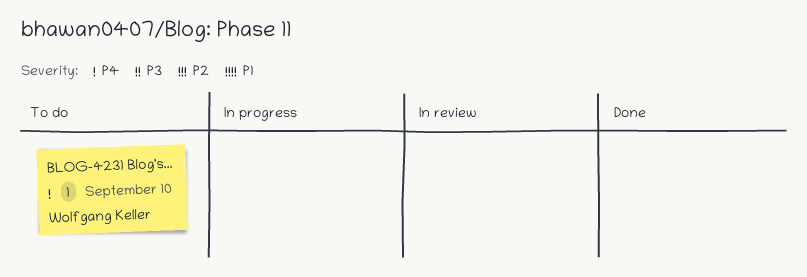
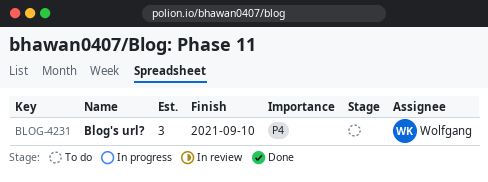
BLOG-4231, estimate: 1 -> 3

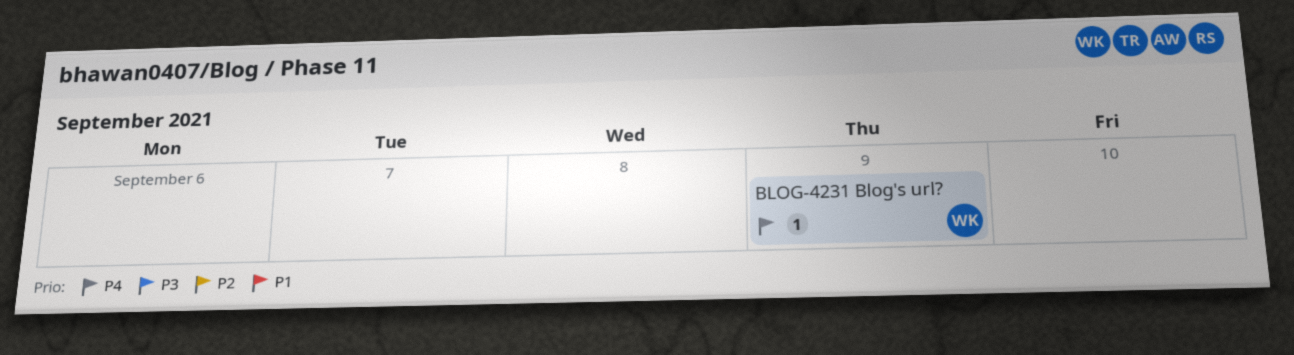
BLOG-4231, estimate: 3 -> 1
BLOG-4231, due: Sep 10 -> Sep 9

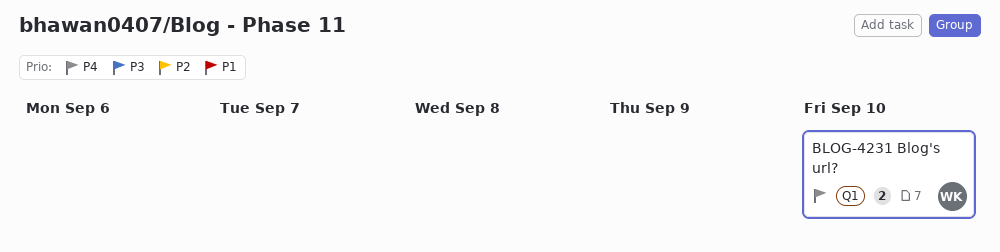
BLOG-4231, estimate: 1 -> 2
BLOG-4231, due: Sep 9 -> Sep 10

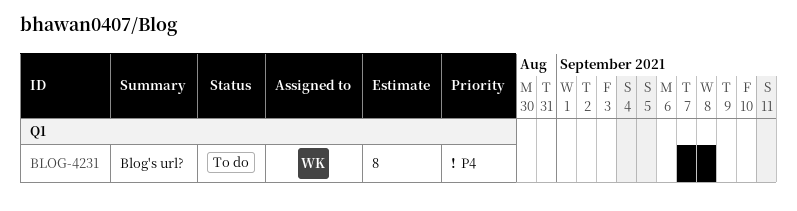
BLOG-4231, estimate: 2 -> 8
BLOG-4231, due: Sep 10 -> Sep 8

